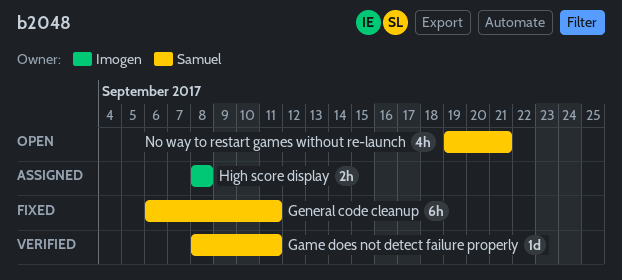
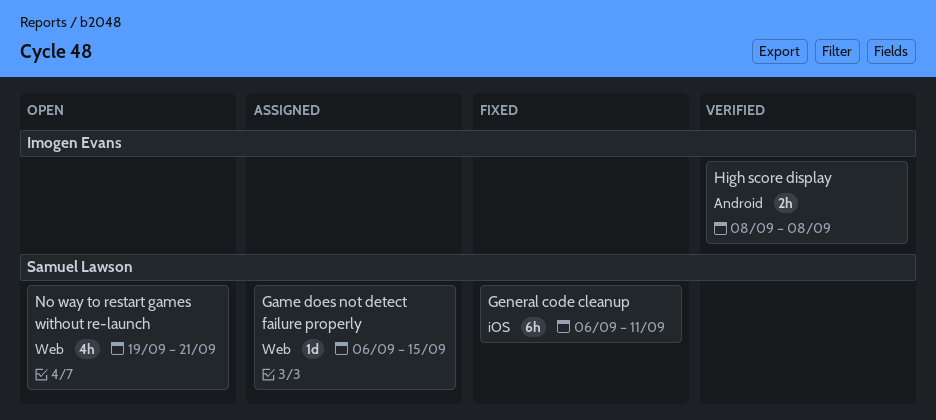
Game does not detect failure properly, status: Verified -> Assigned
Game does not detect failure properly, start: Sep 8 -> Sep 6
Game does not detect failure properly, due: Sep 11 -> Sep 15
High score display, status: Assigned -> Verified

